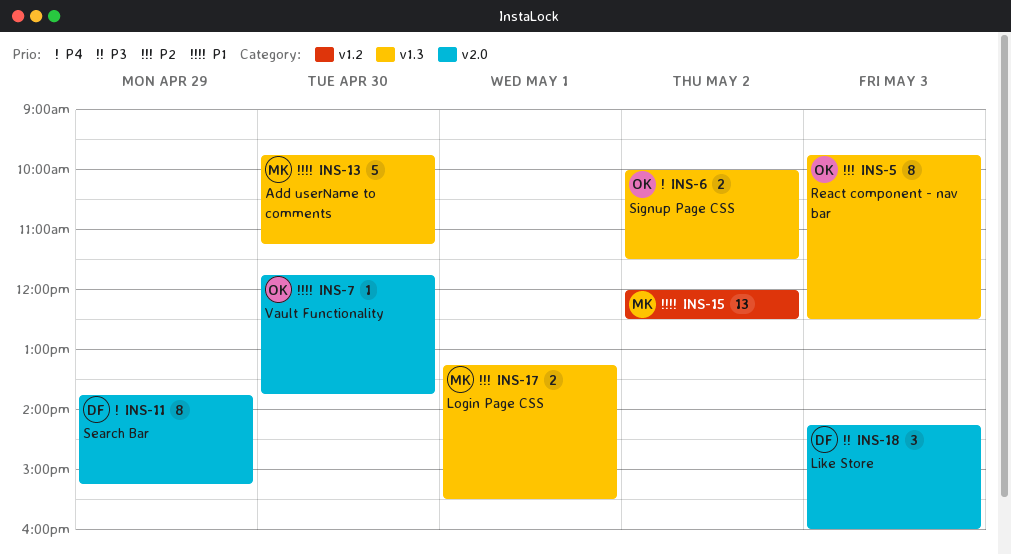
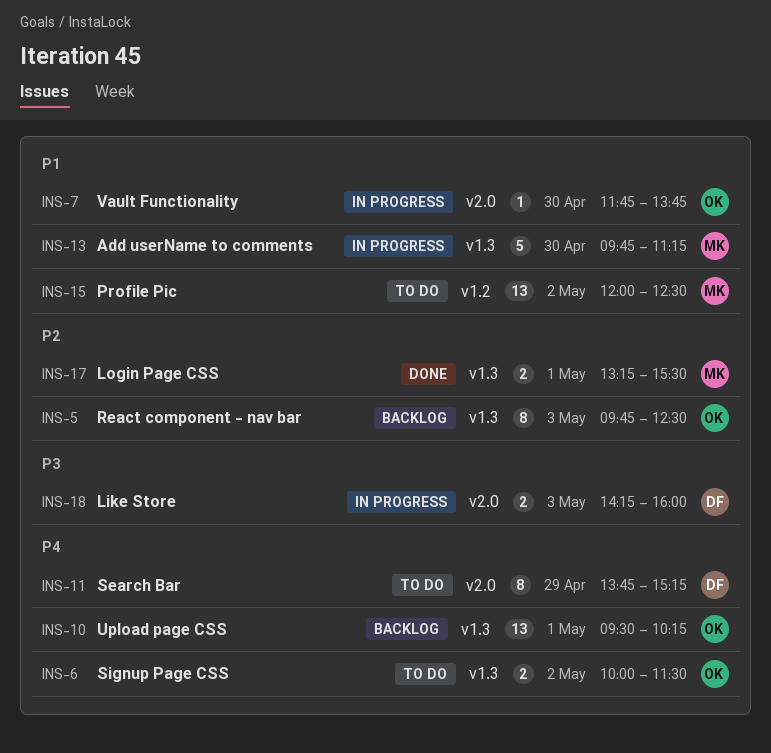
INS-10: none -> present
INS-18, estimate: 3 -> 2

